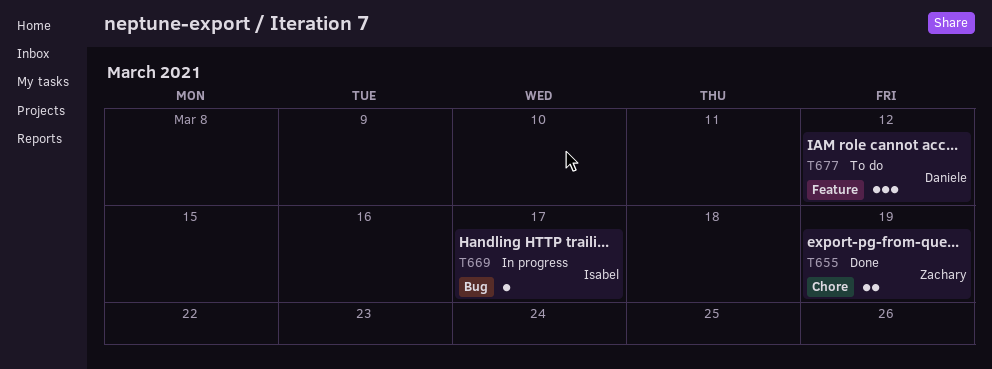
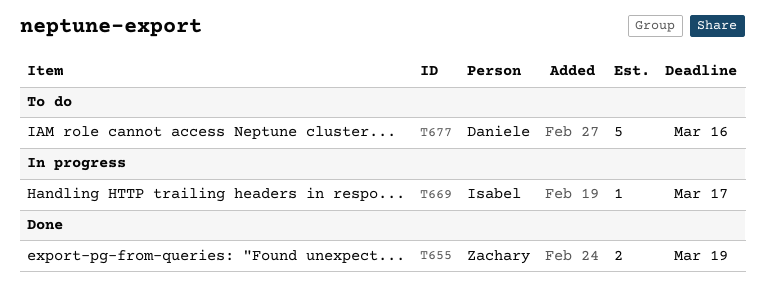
T677, estimate: 3 -> 5
T677, due: Mar 12 -> Mar 16

